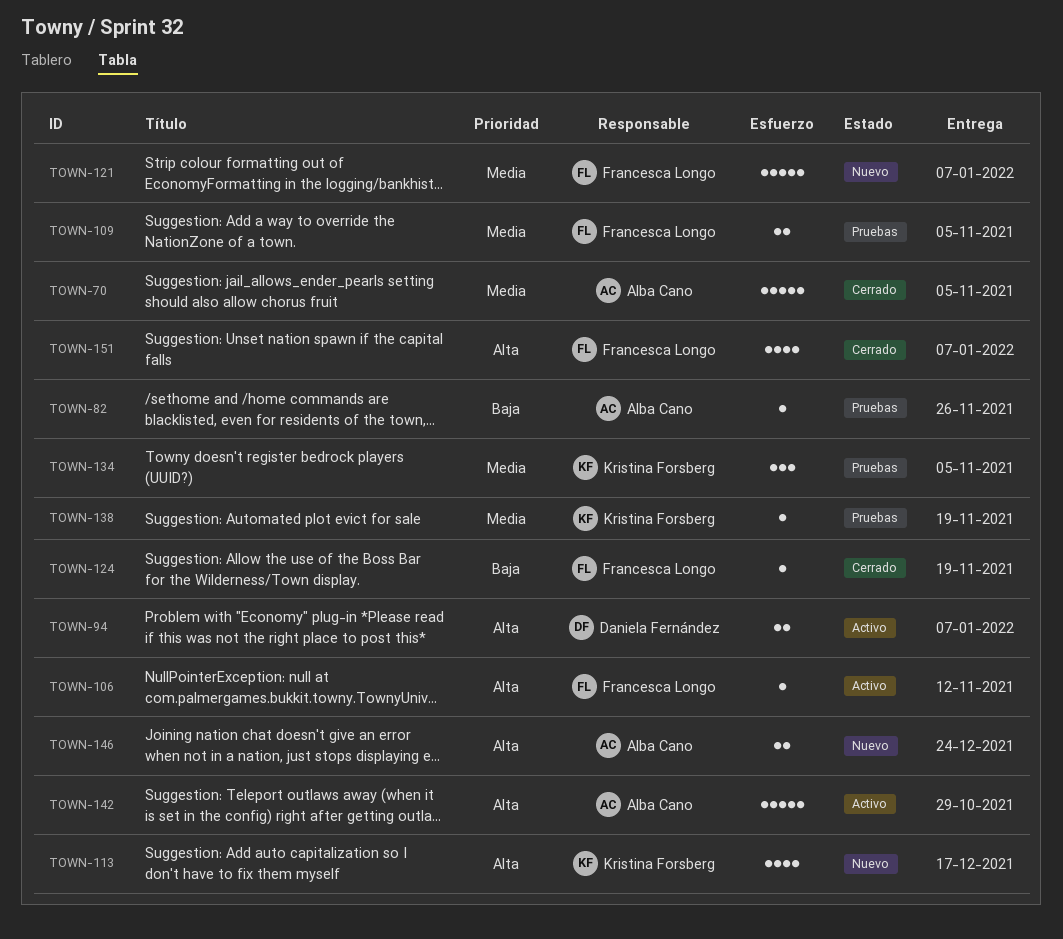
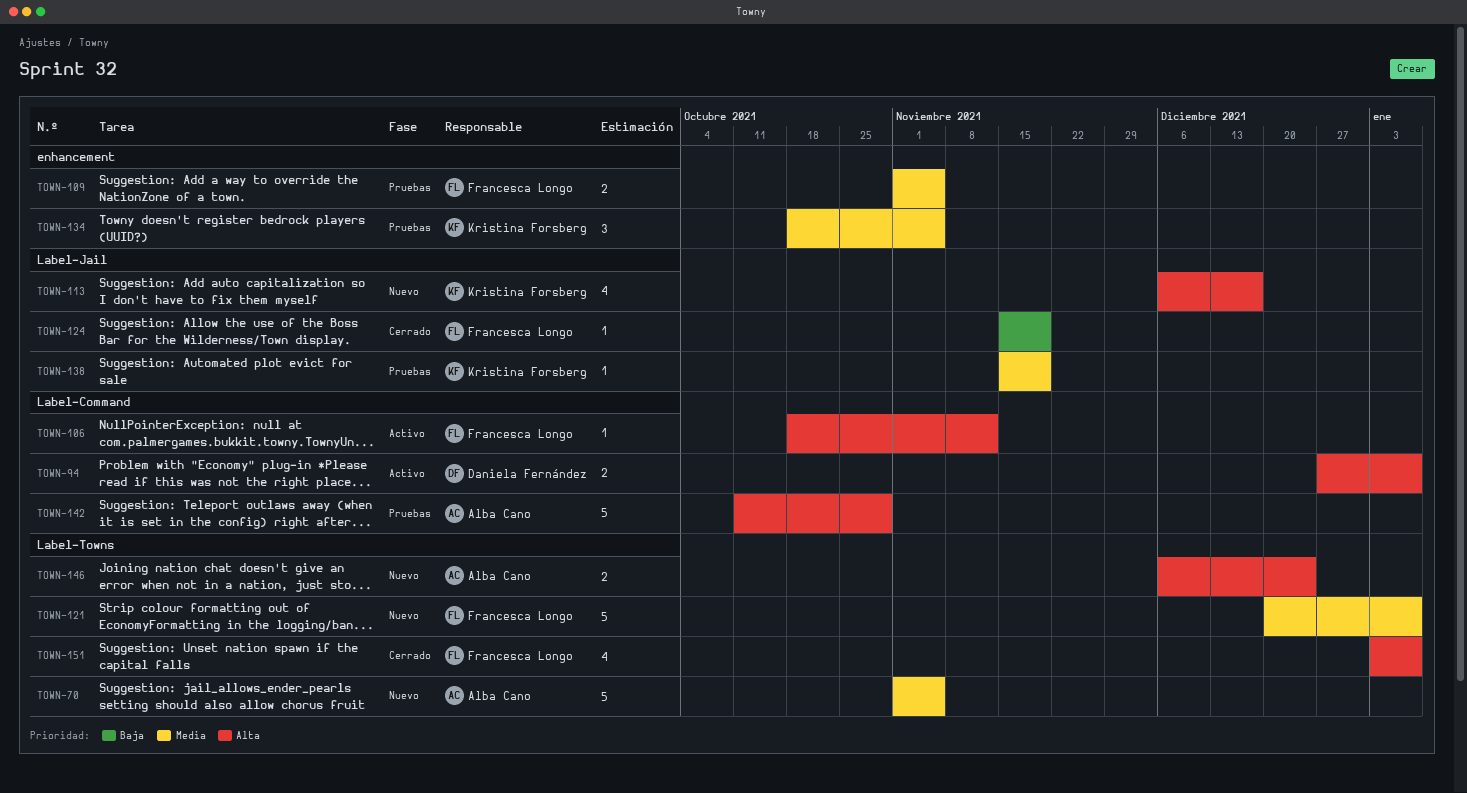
TOWN-70, status: Cerrado -> Nuevo
TOWN-82: present -> none
TOWN-142, status: Activo -> Pruebas

